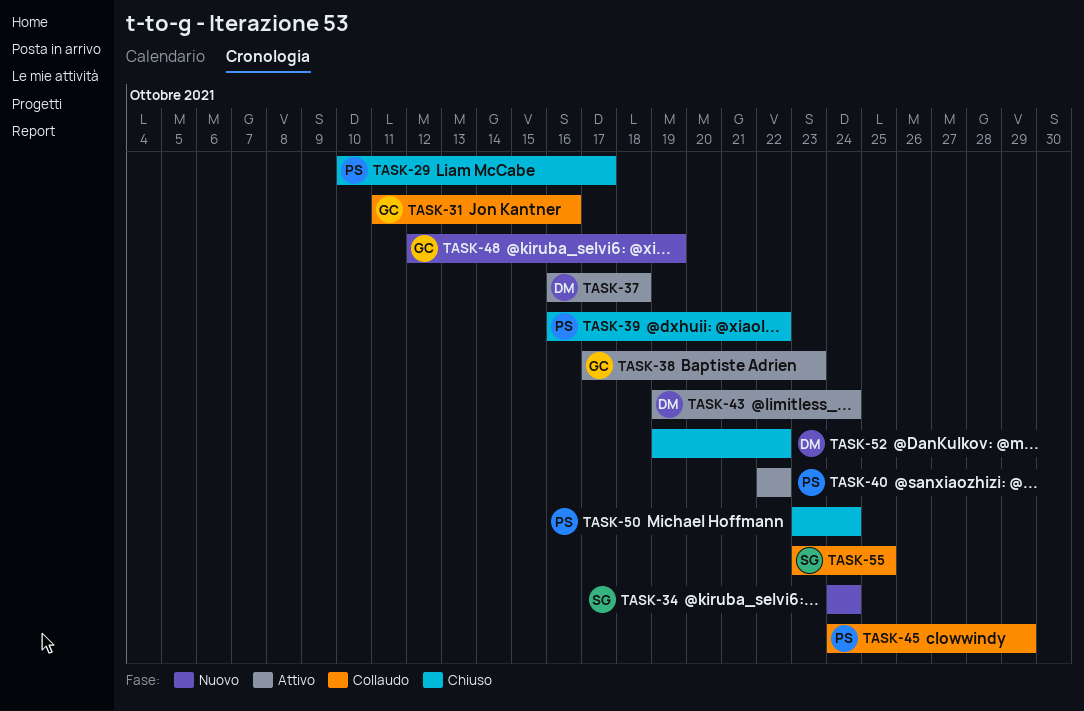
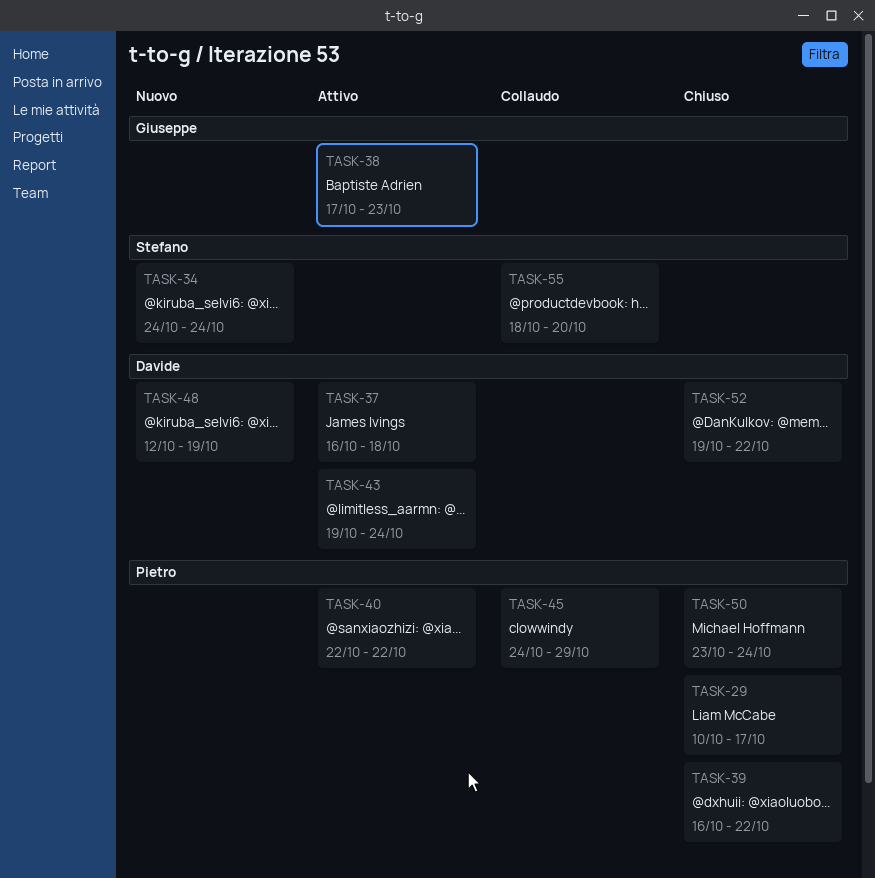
TASK-31: present -> none
TASK-48, owner: Giuseppe -> Davide
TASK-55, start: Oct 23 -> Oct 18
TASK-55, due: Oct 25 -> Oct 20

